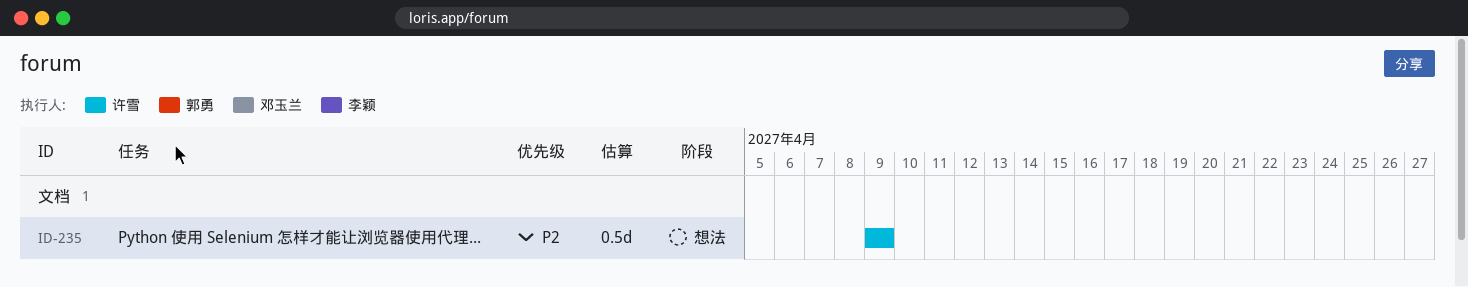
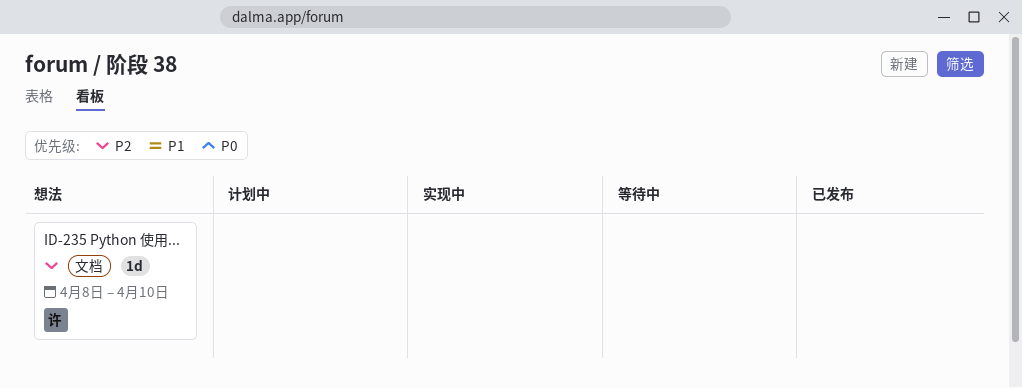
ID-235, estimate: 0.5d -> 1d
ID-235, start: Apr 9 -> Apr 8
ID-235, due: Apr 9 -> Apr 10

